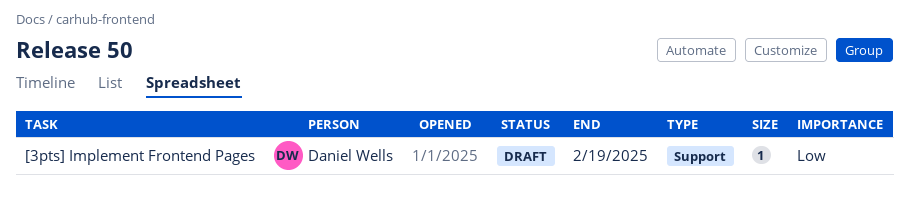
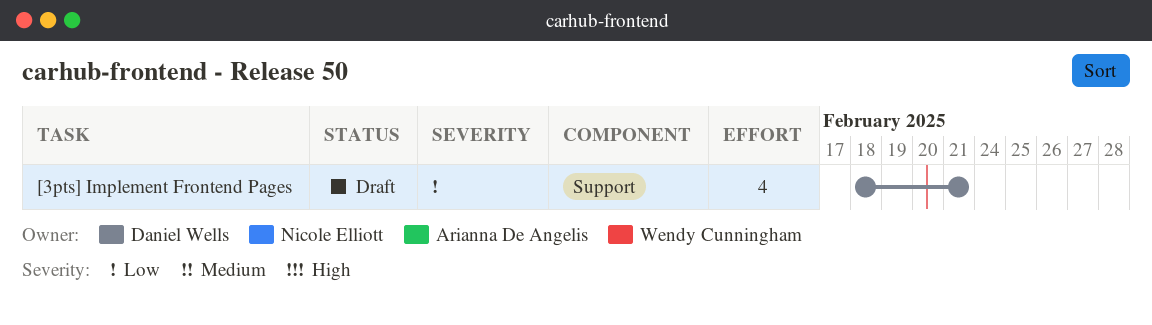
[3pts] Implement Frontend Pages, estimate: 1 -> 4
[3pts] Implement Frontend Pages, due: Feb 19 -> Feb 21

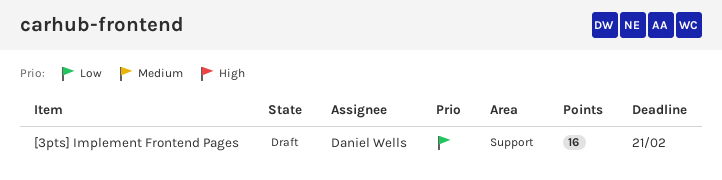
[3pts] Implement Frontend Pages, estimate: 4 -> 16

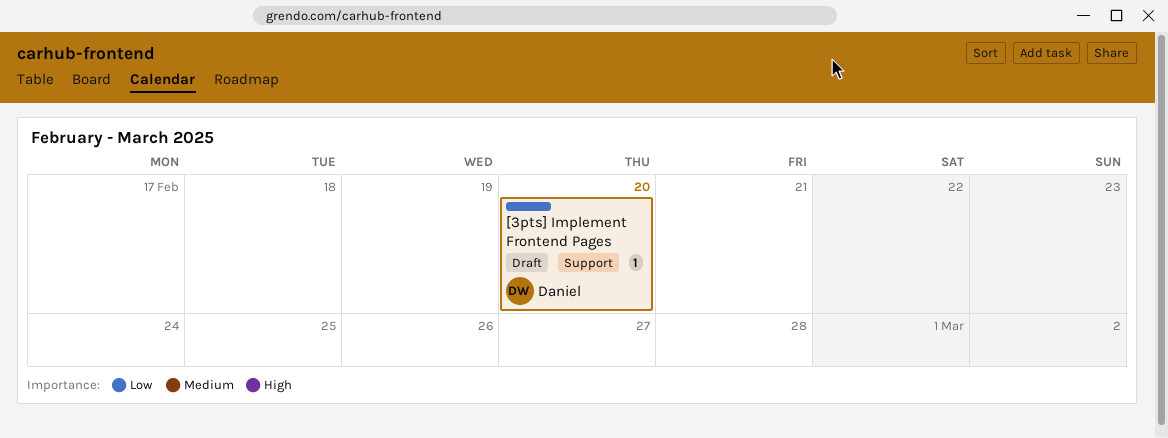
[3pts] Implement Frontend Pages, estimate: 16 -> 1
[3pts] Implement Frontend Pages, due: Feb 21 -> Feb 20

